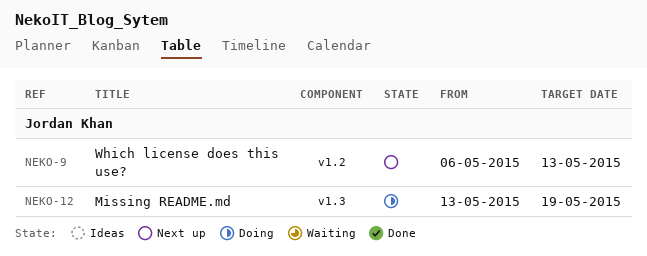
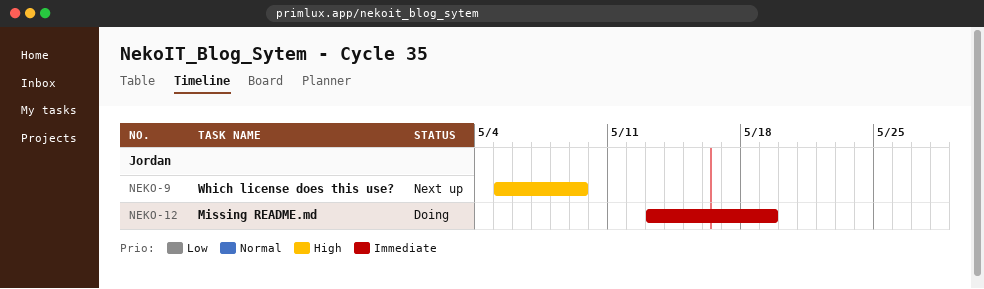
NEKO-9, start: May 6 -> May 5
NEKO-9, due: May 13 -> May 9

